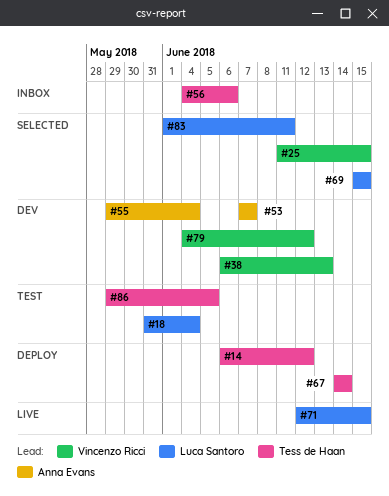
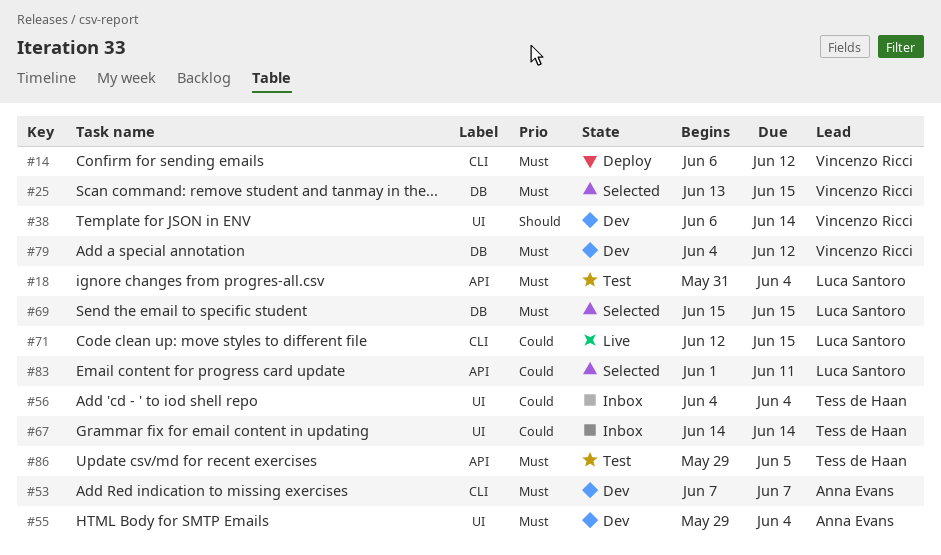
#14, owner: Tess de Haan -> Vincenzo Ricci
#25, start: Jun 11 -> Jun 13
#38, due: Jun 13 -> Jun 14
#56, due: Jun 6 -> Jun 4
#67, status: Deploy -> Inbox

